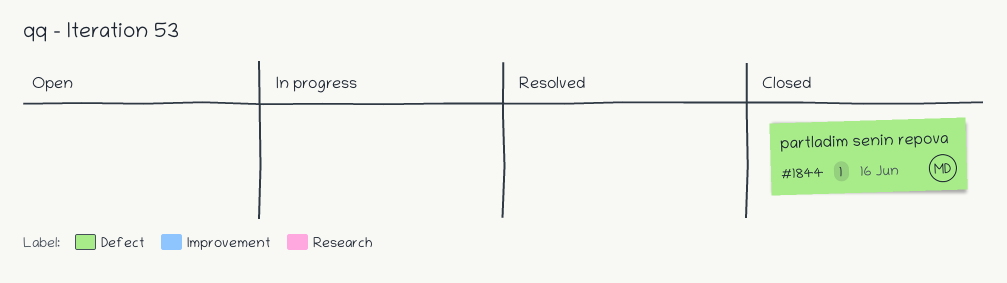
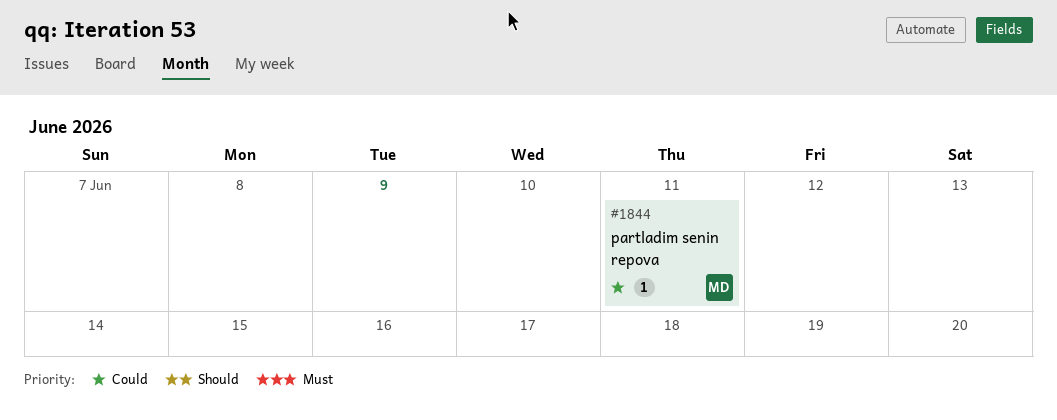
#1844, due: Jun 16 -> Jun 11

